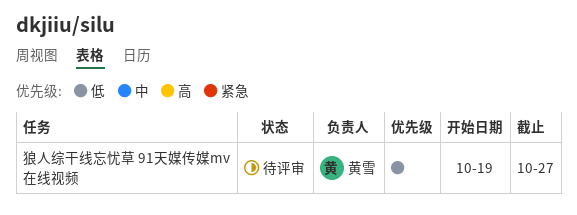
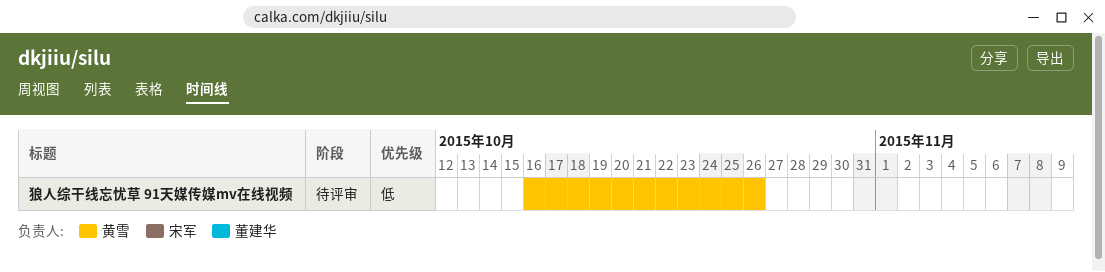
狼人综干线忘忧草 91天媒传媒mv在线视频, start: Oct 19 -> Oct 16
狼人综干线忘忧草 91天媒传媒mv在线视频, due: Oct 27 -> Oct 26

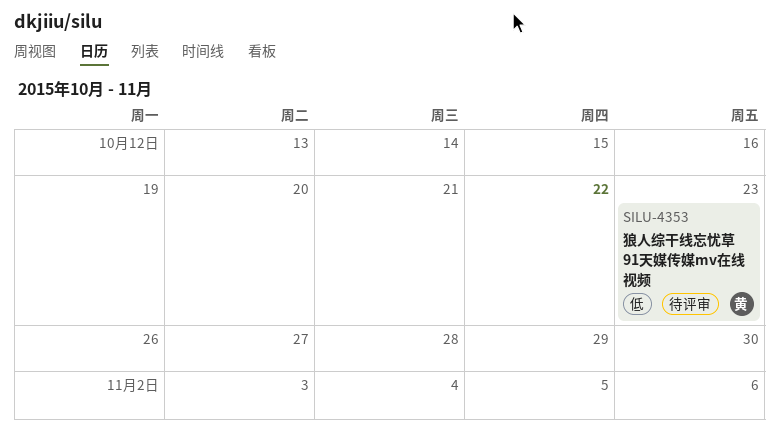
狼人综干线忘忧草 91天媒传媒mv在线视频, due: Oct 26 -> Oct 23

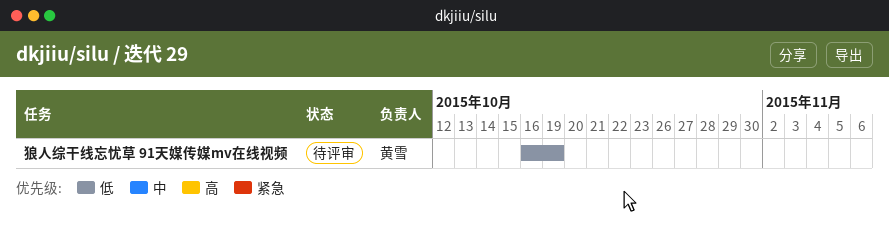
狼人综干线忘忧草 91天媒传媒mv在线视频, due: Oct 23 -> Oct 19

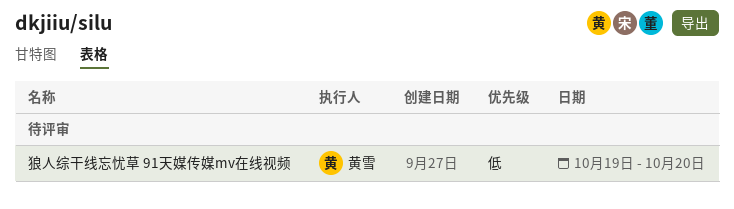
狼人综干线忘忧草 91天媒传媒mv在线视频, start: Oct 16 -> Oct 19
狼人综干线忘忧草 91天媒传媒mv在线视频, due: Oct 19 -> Oct 20

